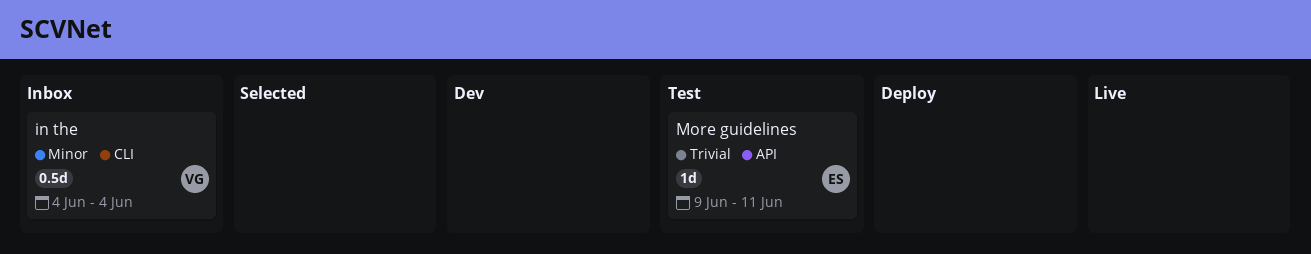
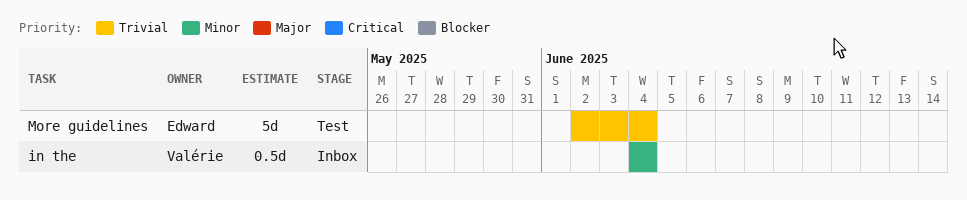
More guidelines, estimate: 1d -> 5d
More guidelines, start: Jun 9 -> Jun 2
More guidelines, due: Jun 11 -> Jun 4

